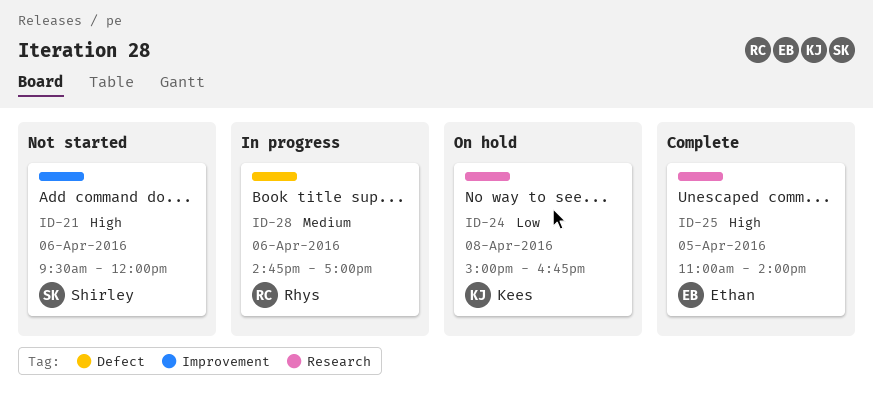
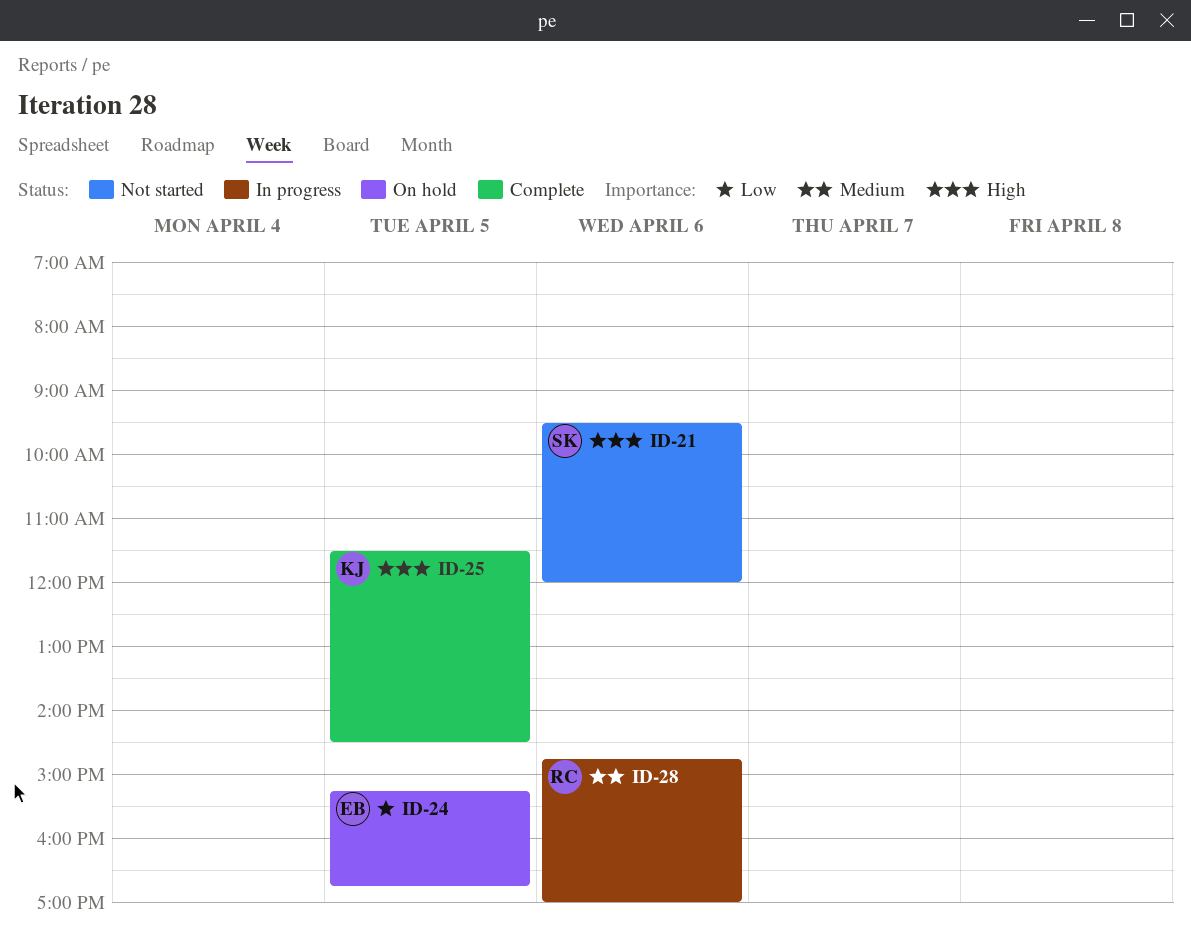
ID-24, owner: Kees -> Ethan
ID-24, day: Apr 8 -> Apr 5
ID-24, begins: 15:00 -> 15:15
ID-25, owner: Ethan -> Kees
ID-25, begins: 11:00 -> 11:30
ID-25, ends: 14:00 -> 14:30

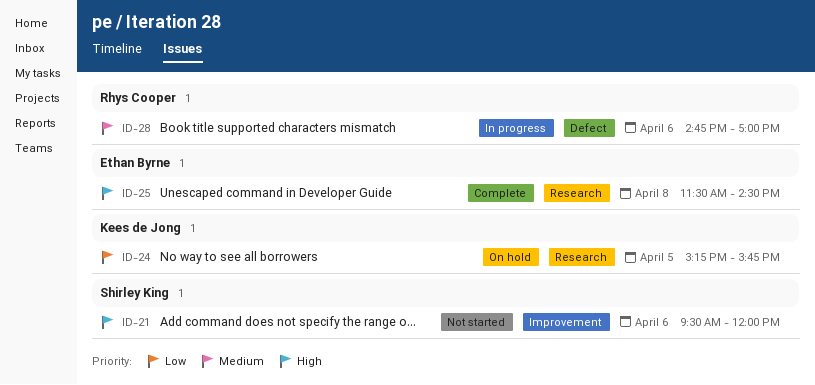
ID-24, owner: Ethan Byrne -> Kees de Jong
ID-24, ends: 16:45 -> 15:45
ID-25, owner: Kees de Jong -> Ethan Byrne
ID-25, day: Apr 5 -> Apr 8

